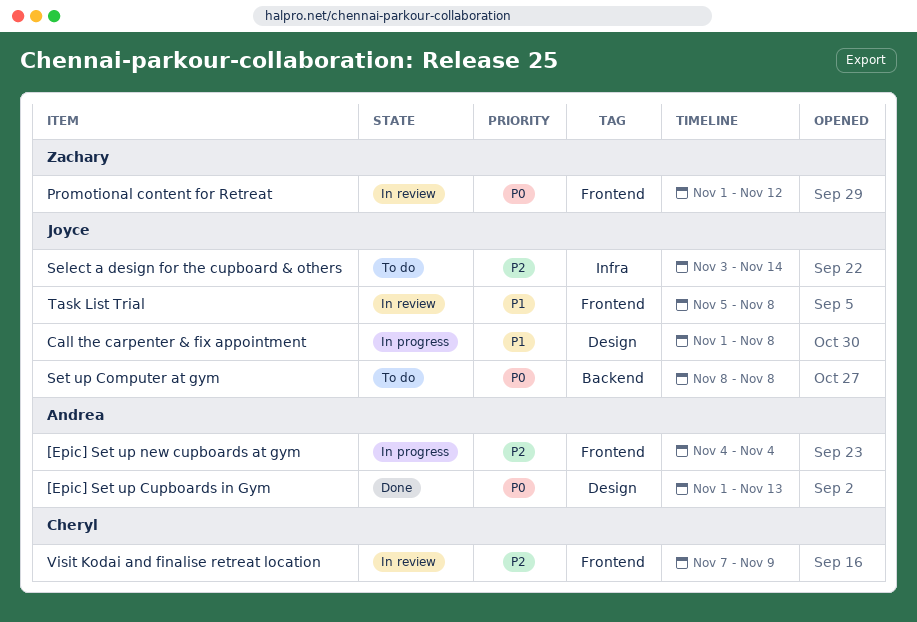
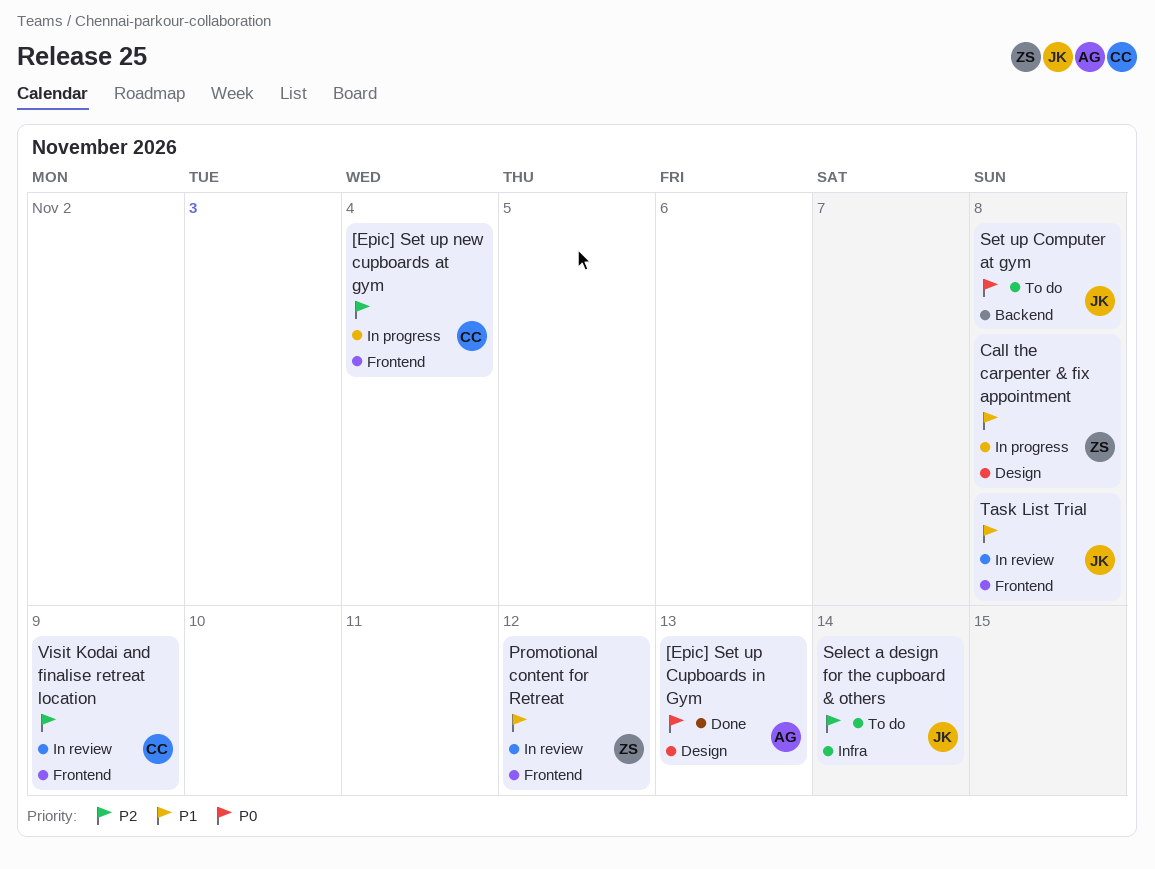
[Epic] Set up new cupboards at gym, owner: Andrea -> Cheryl
Call the carpenter & fix appointment, owner: Joyce -> Zachary
Promotional content for Retreat, priority: P0 -> P1

